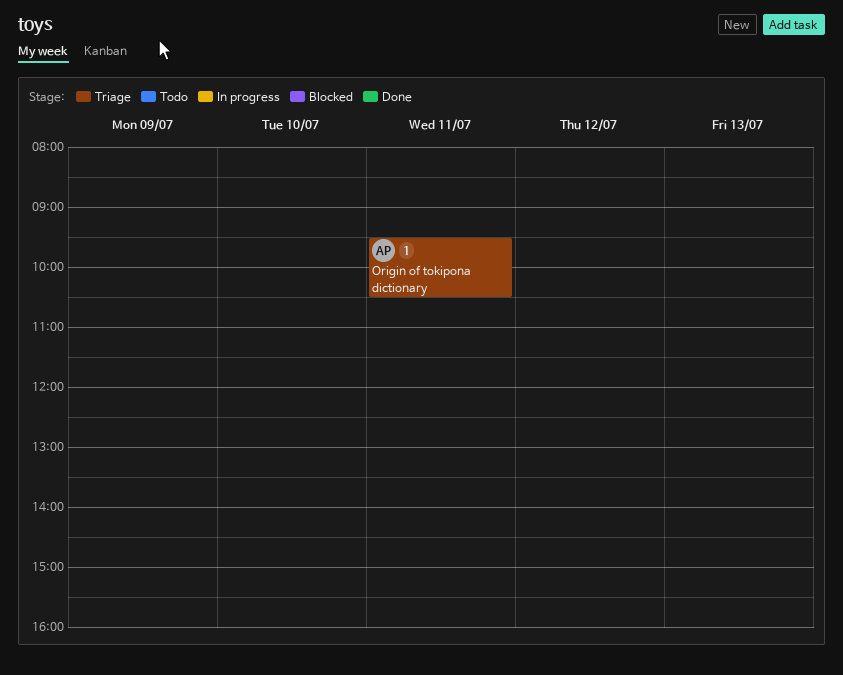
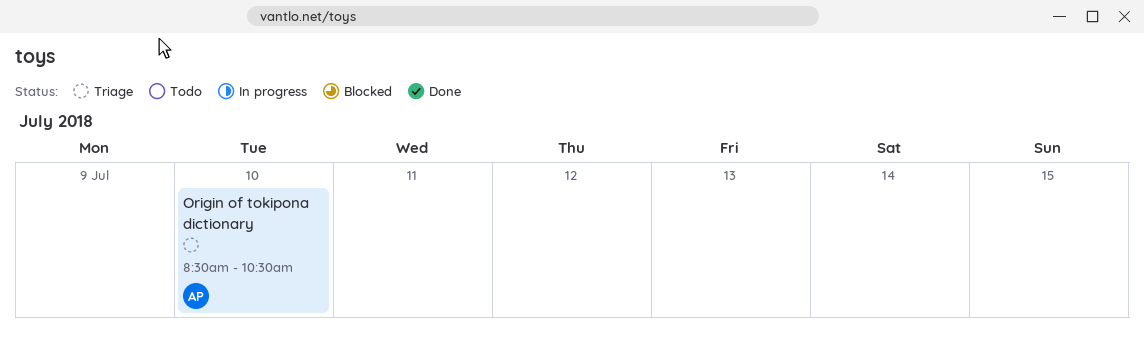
Origin of tokipona dictionary, day: Jul 11 -> Jul 10
Origin of tokipona dictionary, begins: 09:30 -> 08:30

